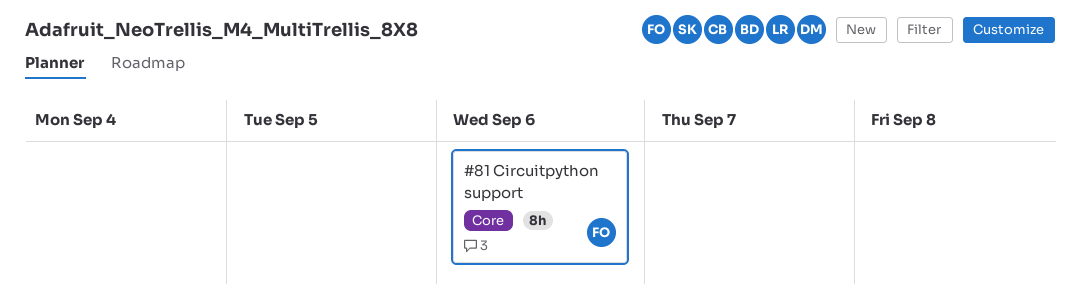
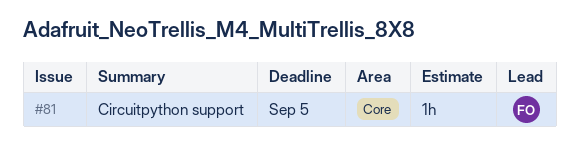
#81, estimate: 8h -> 1h
#81, due: Sep 6 -> Sep 5

